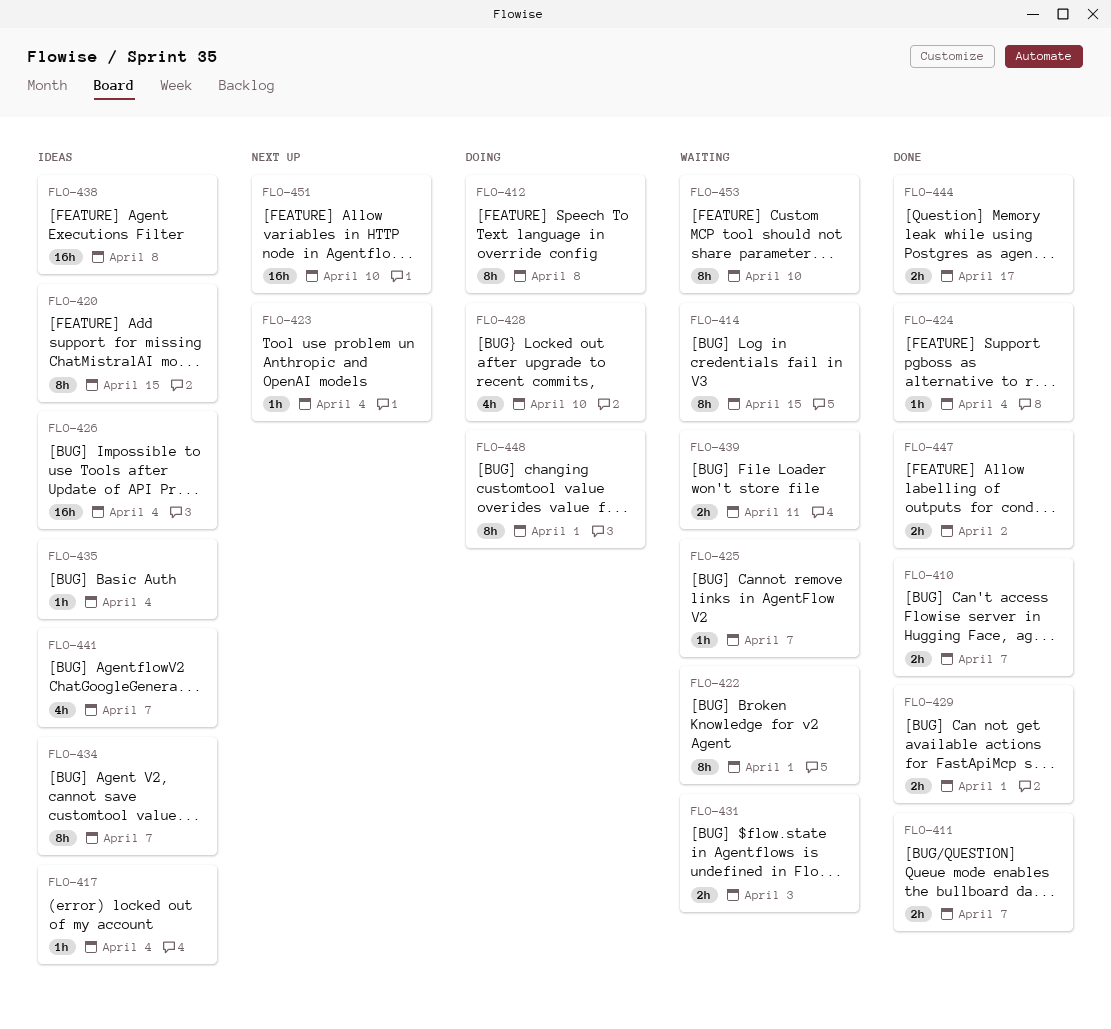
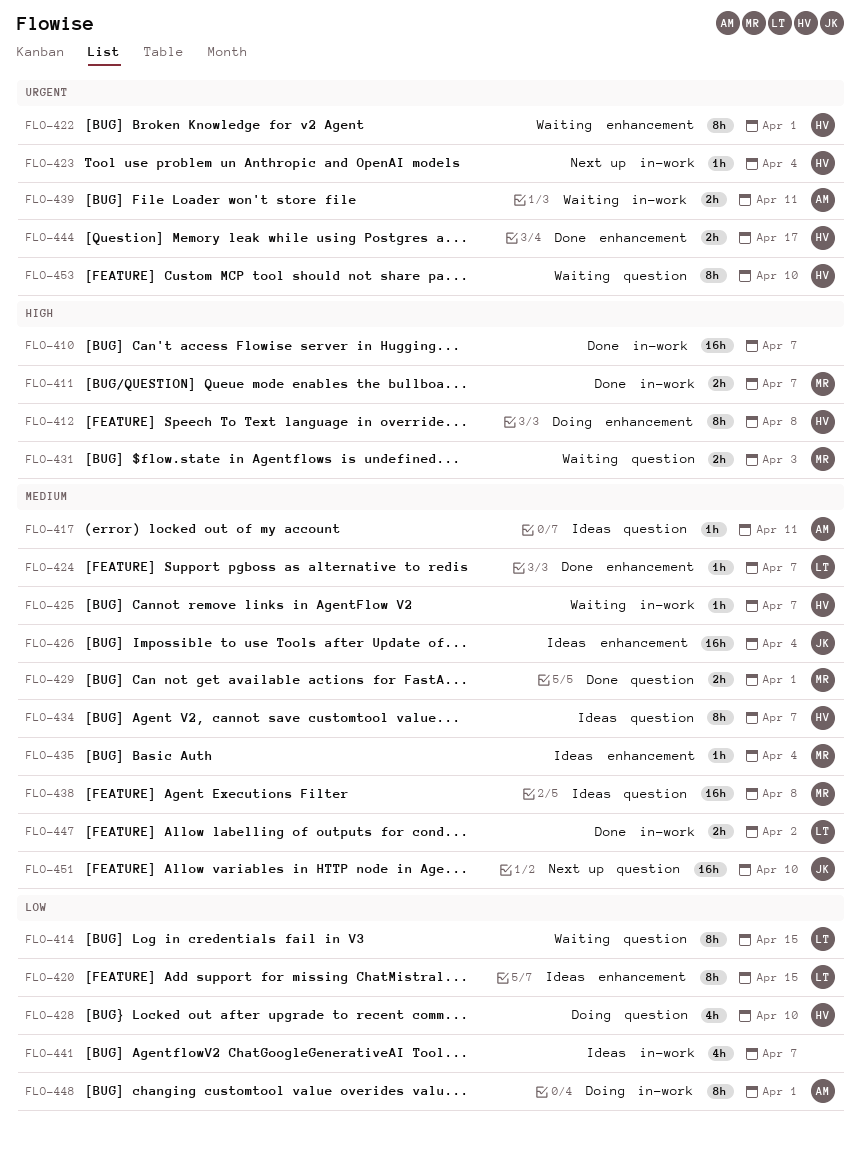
FLO-410, estimate: 2h -> 16h
FLO-417, due: Apr 4 -> Apr 11
FLO-424, due: Apr 4 -> Apr 7

